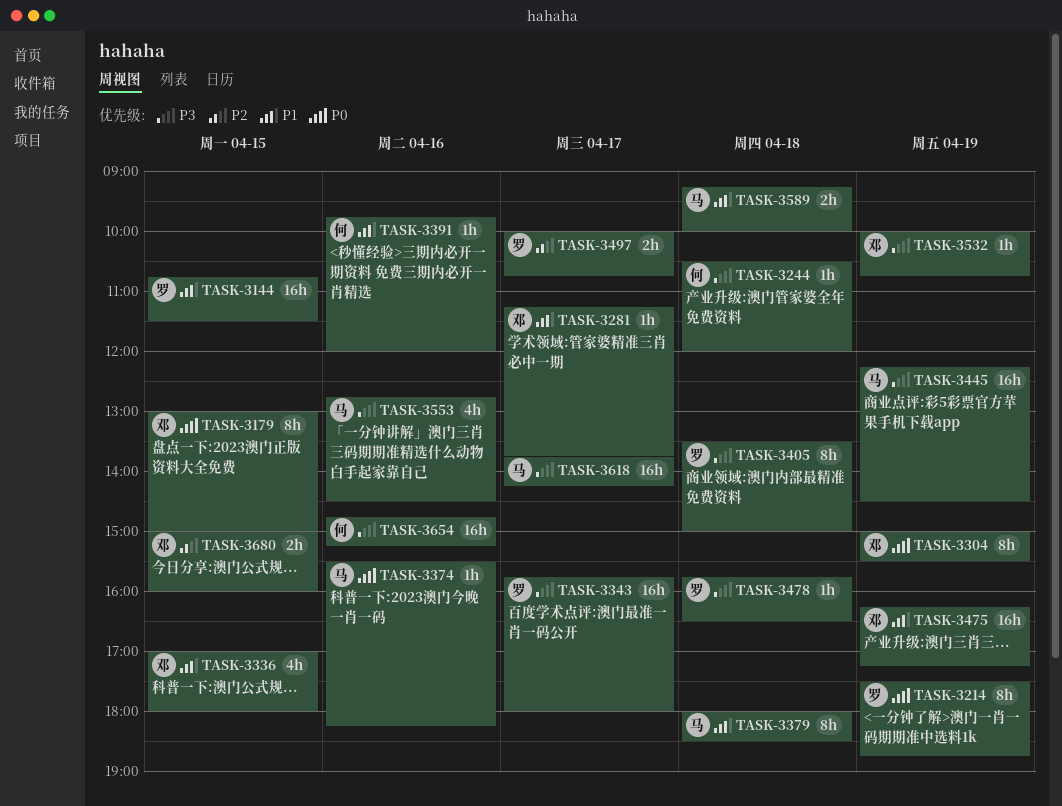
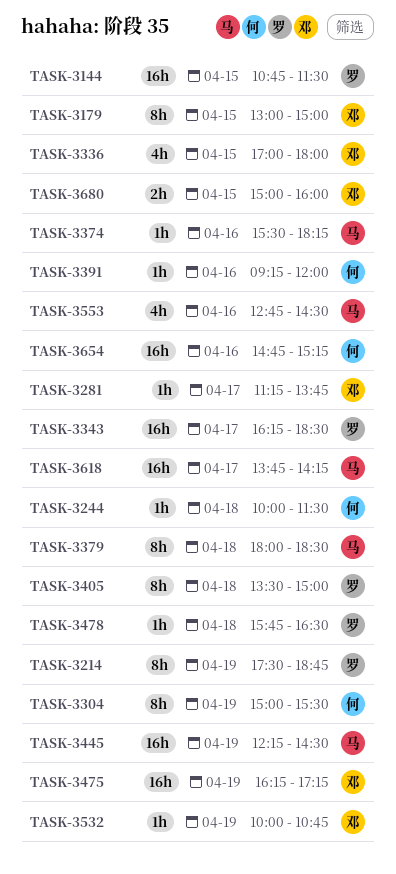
TASK-3244, begins: 10:30 -> 10:00
TASK-3244, ends: 12:00 -> 11:30
TASK-3304, owner: 邓 -> 何
TASK-3343, begins: 15:45 -> 16:15
TASK-3343, ends: 18:00 -> 18:30
TASK-3391, begins: 09:45 -> 09:15
TASK-3497: present -> none
TASK-3589: present -> none

